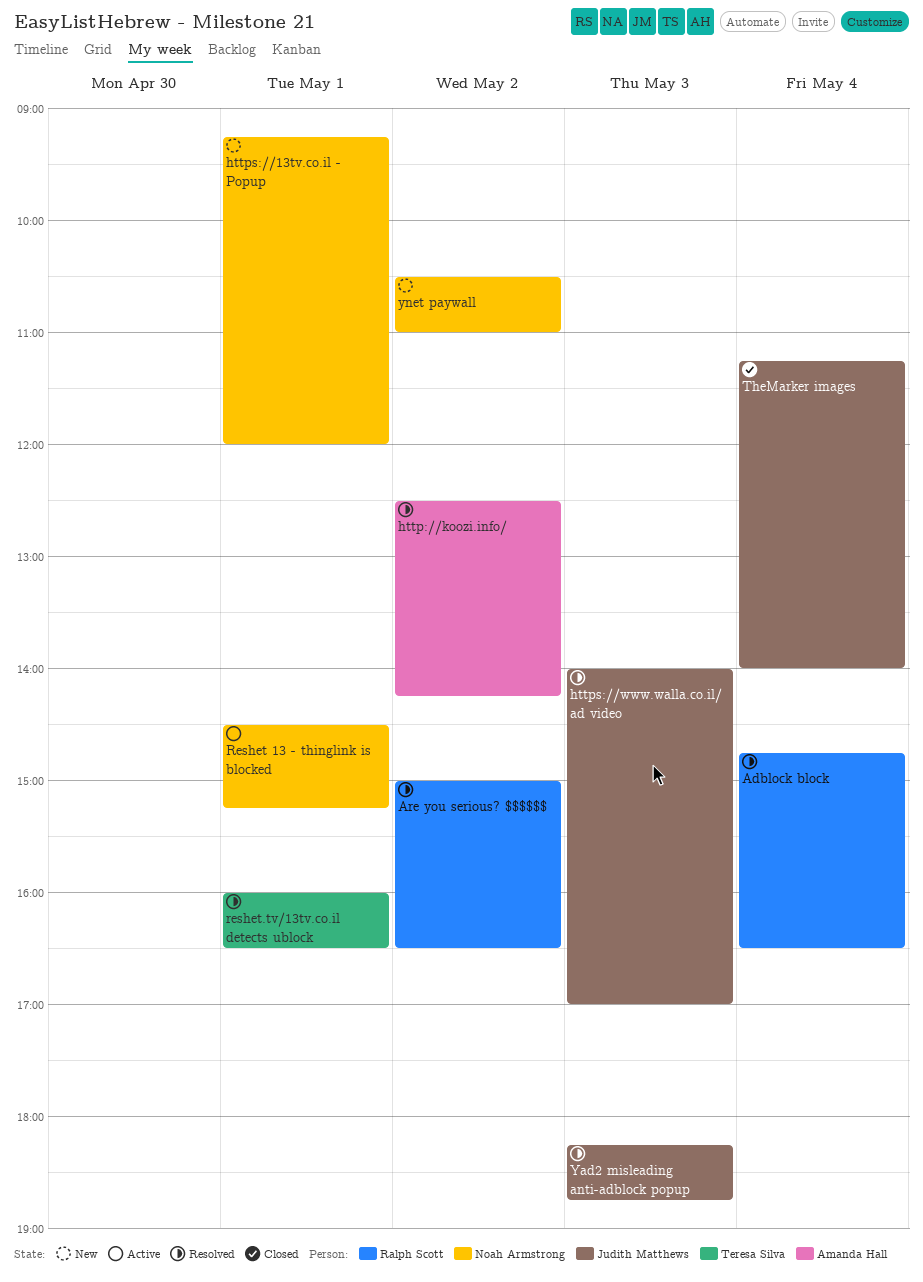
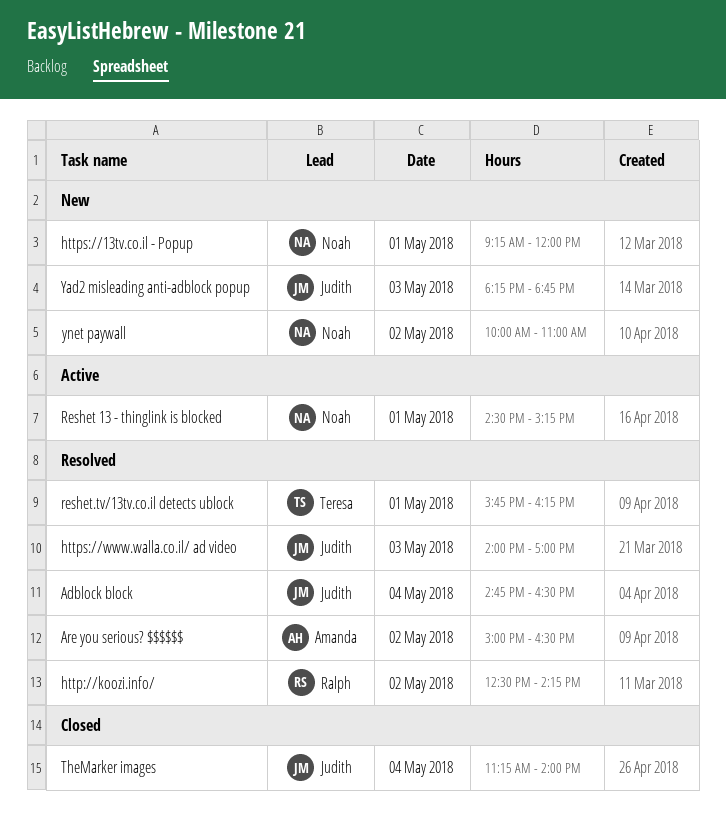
Adblock block, owner: Ralph Scott -> Judith Matthews
Are you serious? $$$$$$, owner: Ralph Scott -> Amanda Hall
http://koozi.info/, owner: Amanda Hall -> Ralph Scott
reshet.tv/13tv.co.il detects ublock, begins: 16:00 -> 15:45
reshet.tv/13tv.co.il detects ublock, ends: 16:30 -> 16:15
Yad2 misleading anti-adblock popup, status: Resolved -> New
ynet paywall, begins: 10:30 -> 10:00

